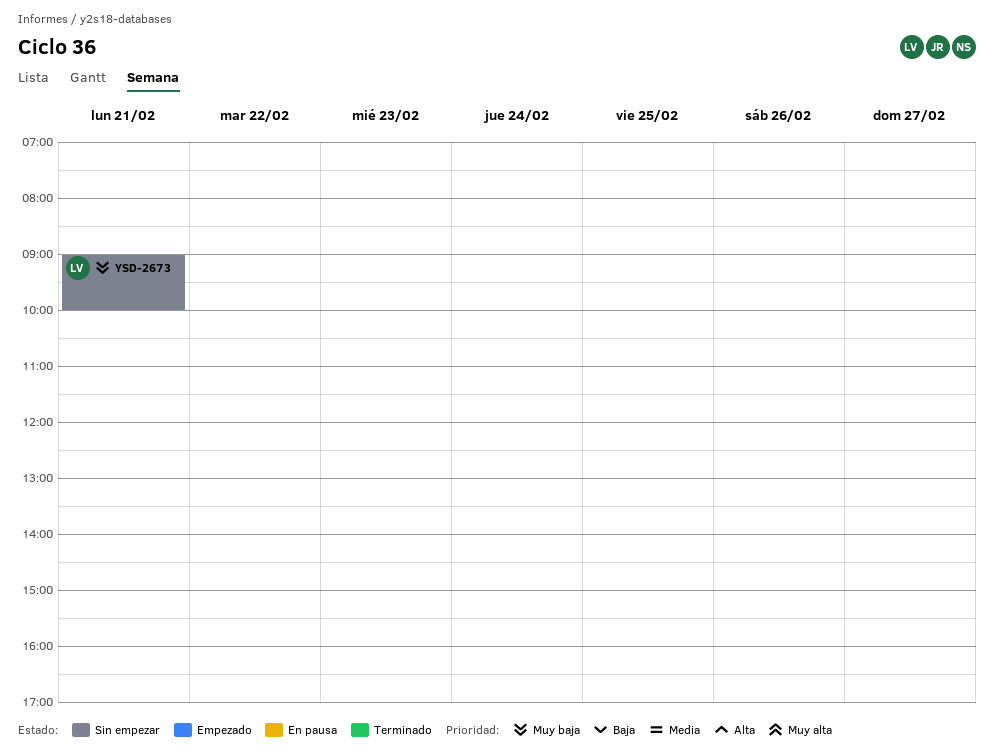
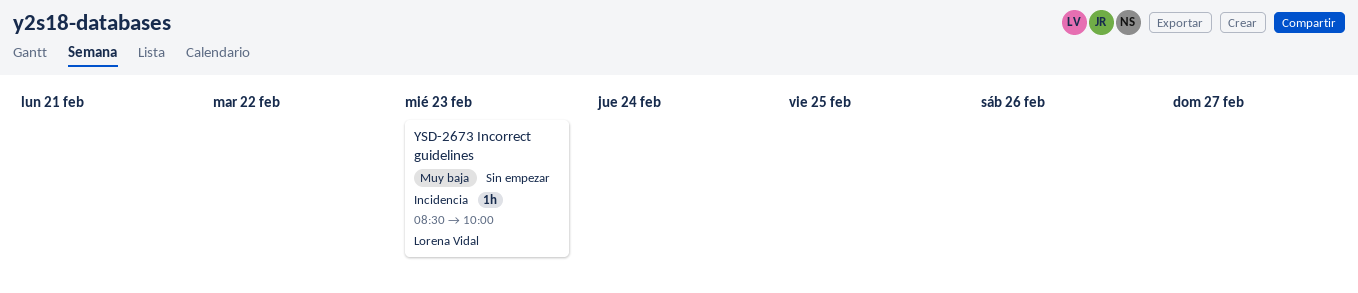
YSD-2673, day: Feb 21 -> Feb 23
YSD-2673, begins: 09:00 -> 08:30

